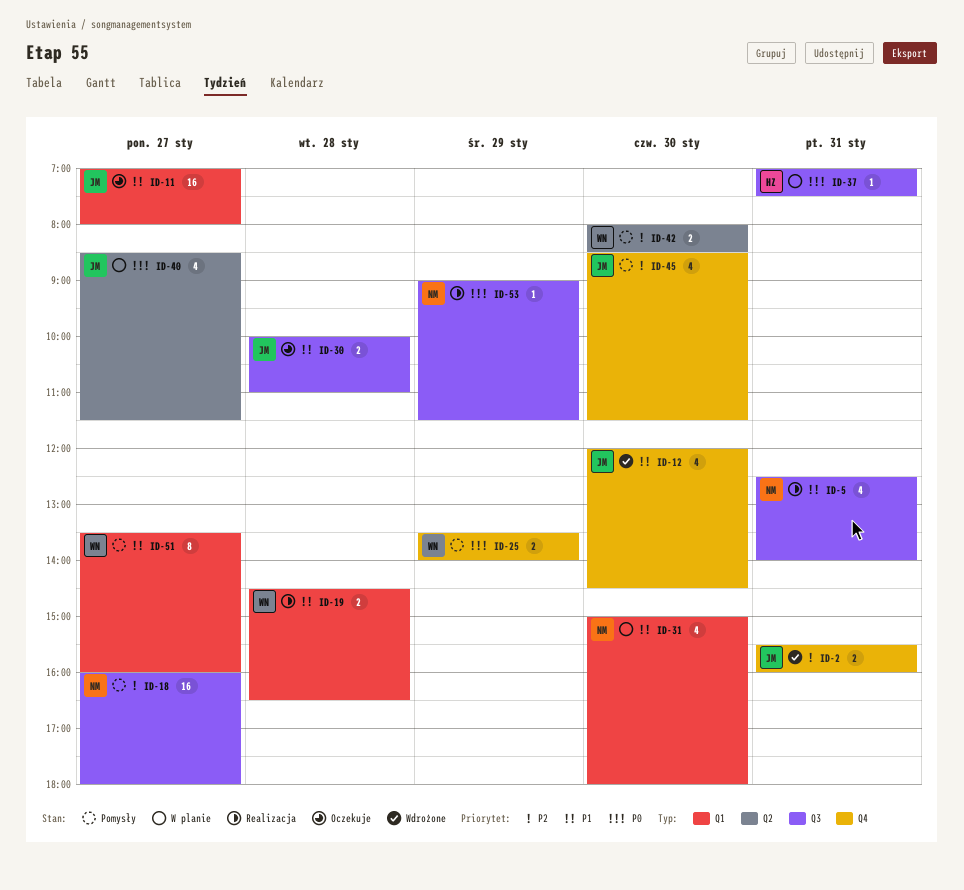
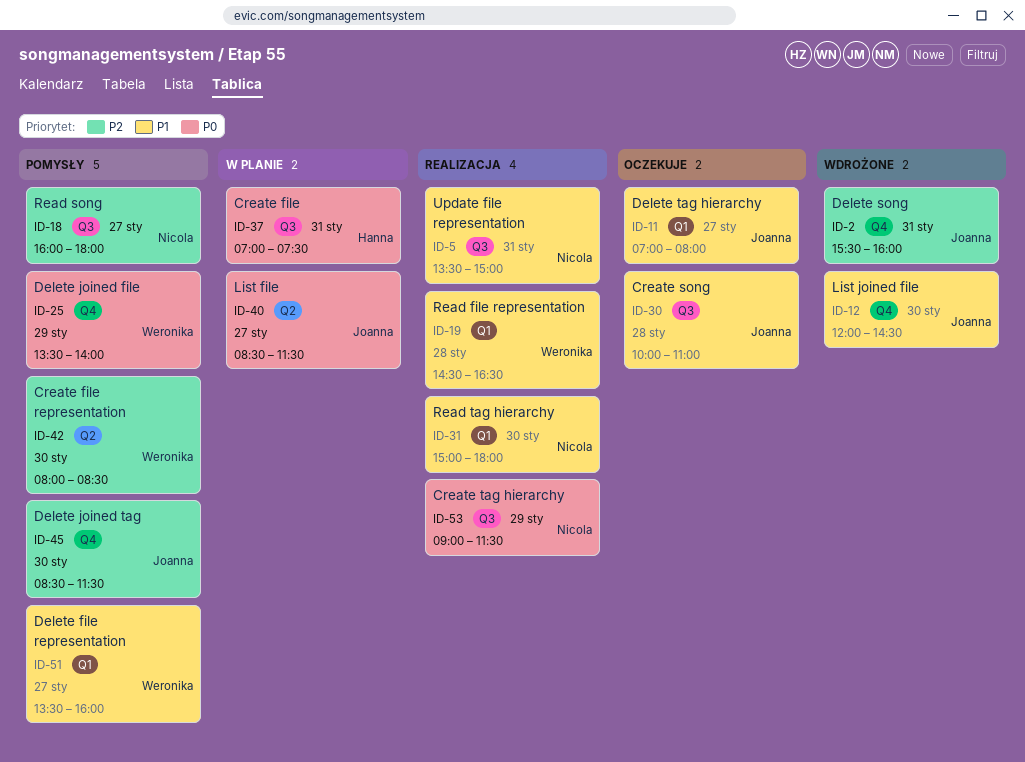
ID-5, begins: 12:30 -> 13:30
ID-5, ends: 14:00 -> 15:00
ID-31, status: W planie -> Realizacja

